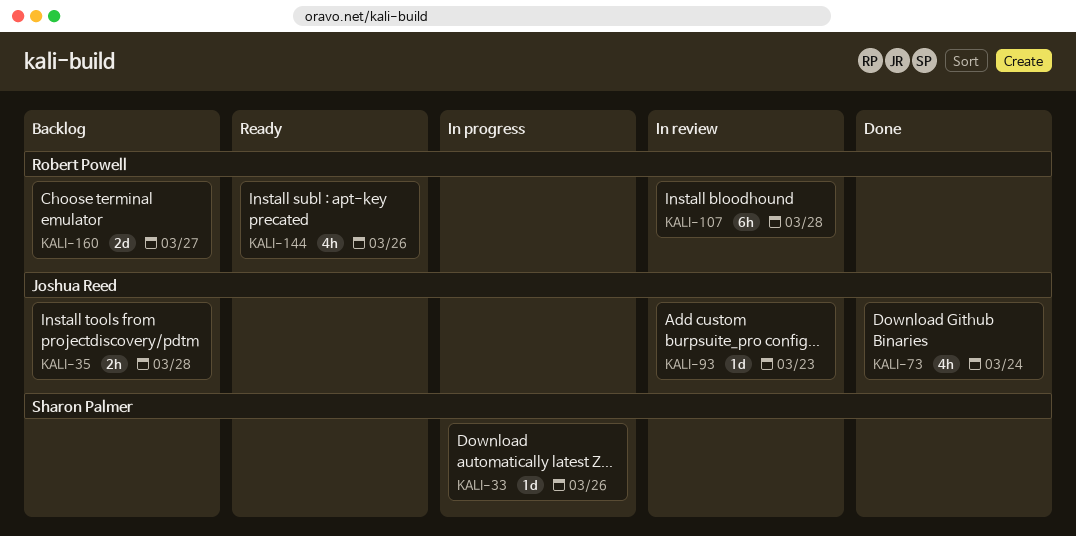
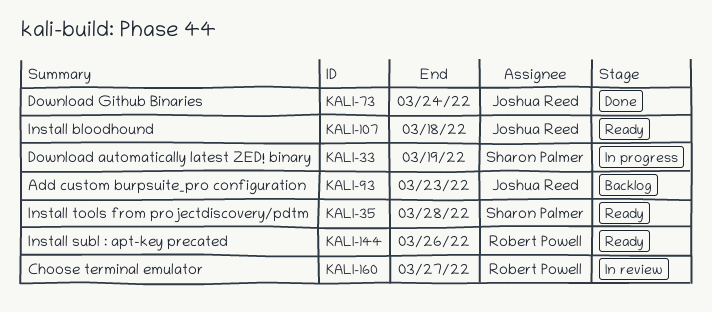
KALI-33, due: Mar 26 -> Mar 19
KALI-35, status: Backlog -> Ready
KALI-35, owner: Joshua Reed -> Sharon Palmer
KALI-93, status: In review -> Backlog
KALI-107, status: In review -> Ready
KALI-107, owner: Robert Powell -> Joshua Reed
KALI-107, due: Mar 28 -> Mar 18
KALI-160, status: Backlog -> In review

